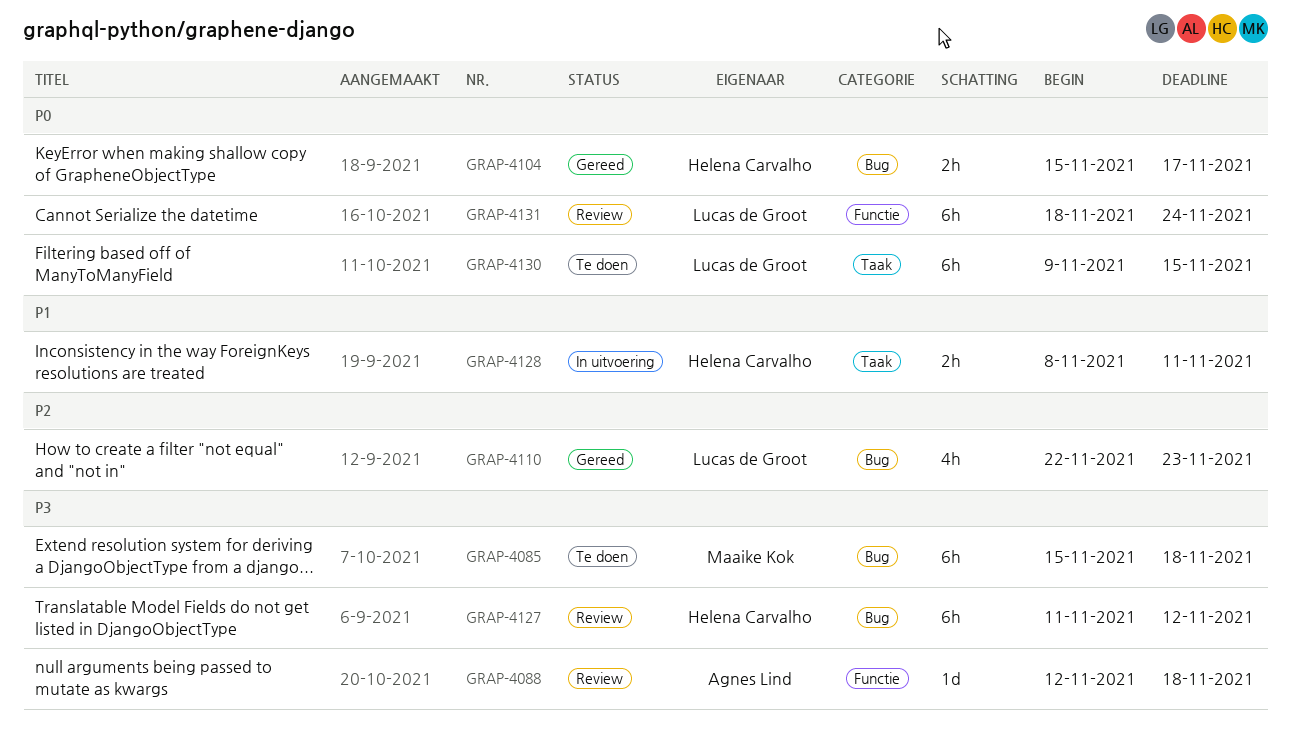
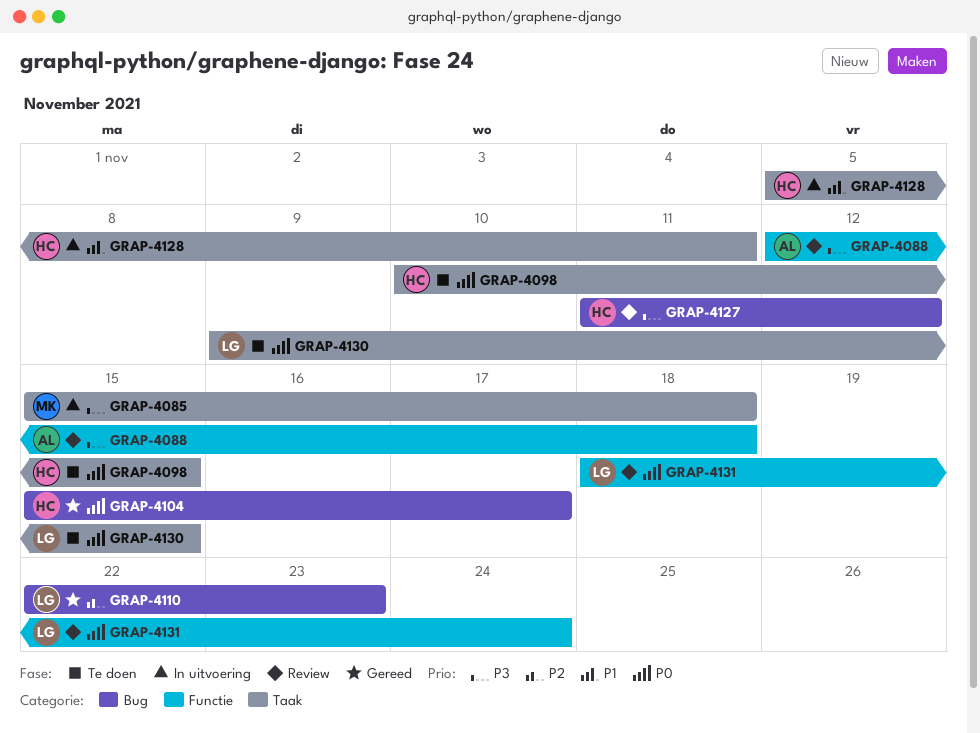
GRAP-4085, status: Te doen -> In uitvoering
GRAP-4085, label: Bug -> Taak
GRAP-4098: none -> present
GRAP-4128, start: Nov 8 -> Nov 5

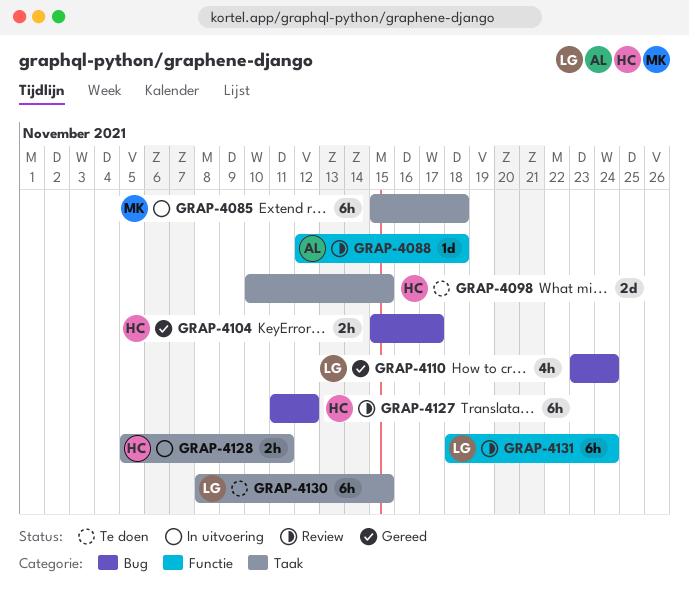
GRAP-4110, start: Nov 22 -> Nov 23
GRAP-4110, due: Nov 23 -> Nov 24
GRAP-4130, start: Nov 9 -> Nov 8

